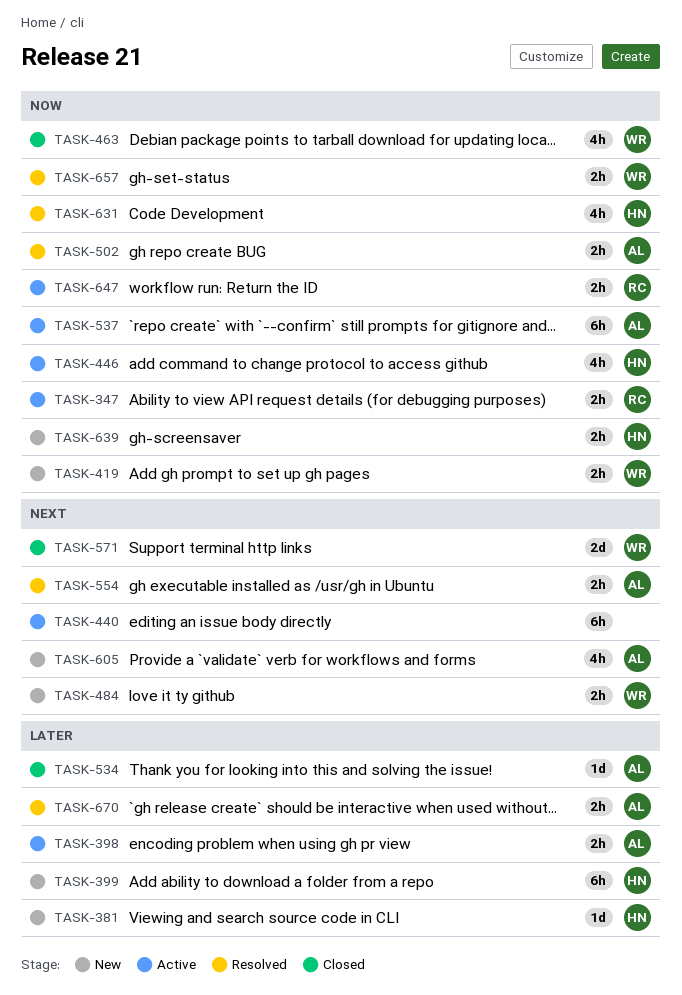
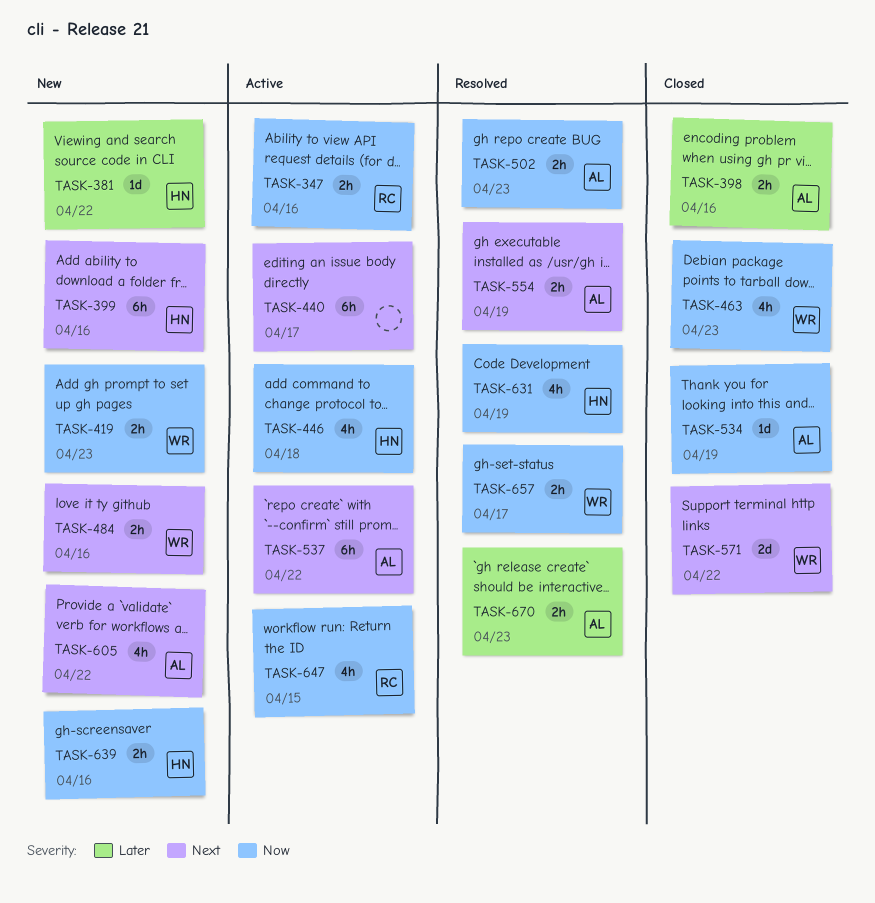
TASK-398, status: Active -> Closed
TASK-399, priority: Later -> Next
TASK-534, priority: Later -> Now
TASK-537, priority: Now -> Next
TASK-647, estimate: 2h -> 4h

